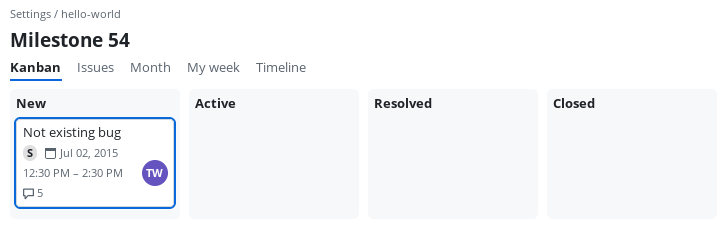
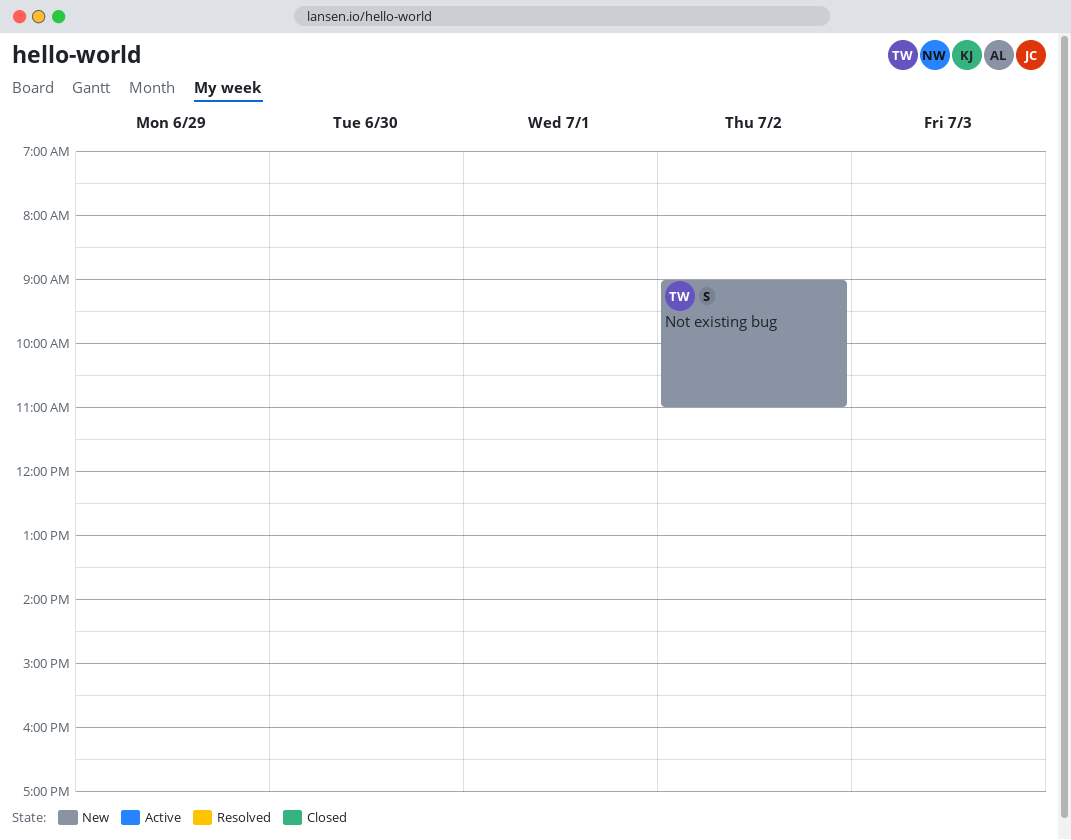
Not existing bug, begins: 12:30 -> 09:00
Not existing bug, ends: 14:30 -> 11:00

